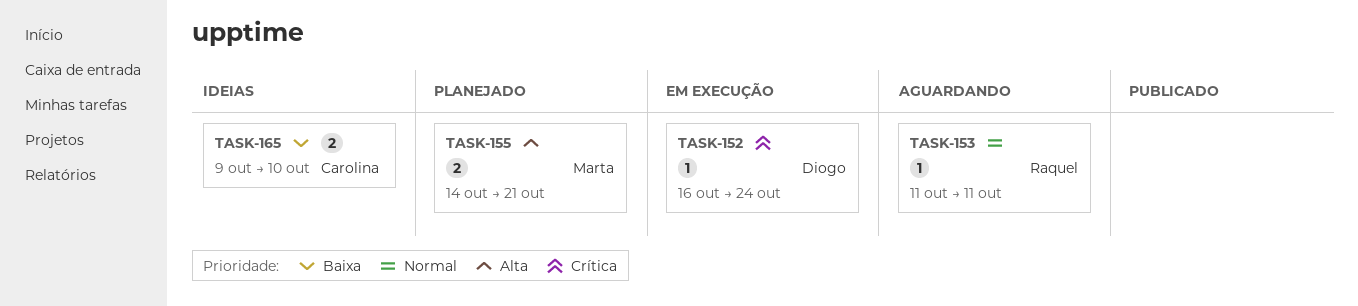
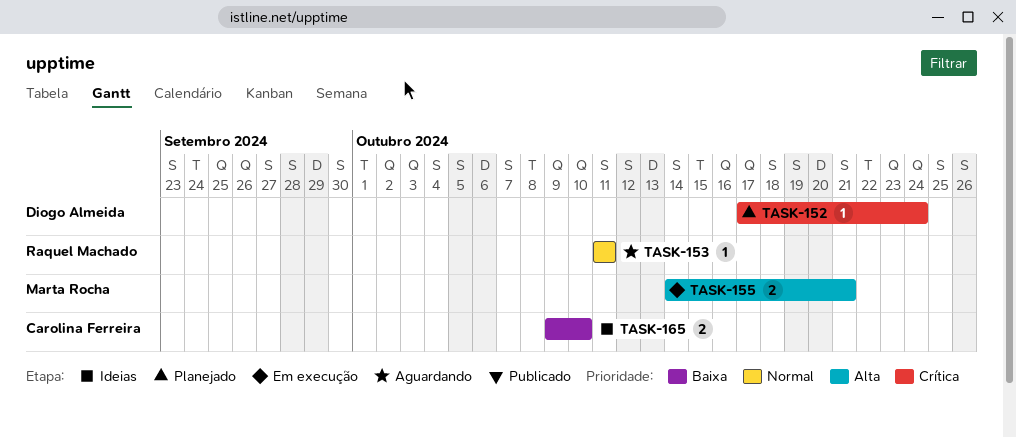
TASK-152, status: Em execução -> Planejado
TASK-152, start: Oct 16 -> Oct 17
TASK-155, status: Planejado -> Em execução

